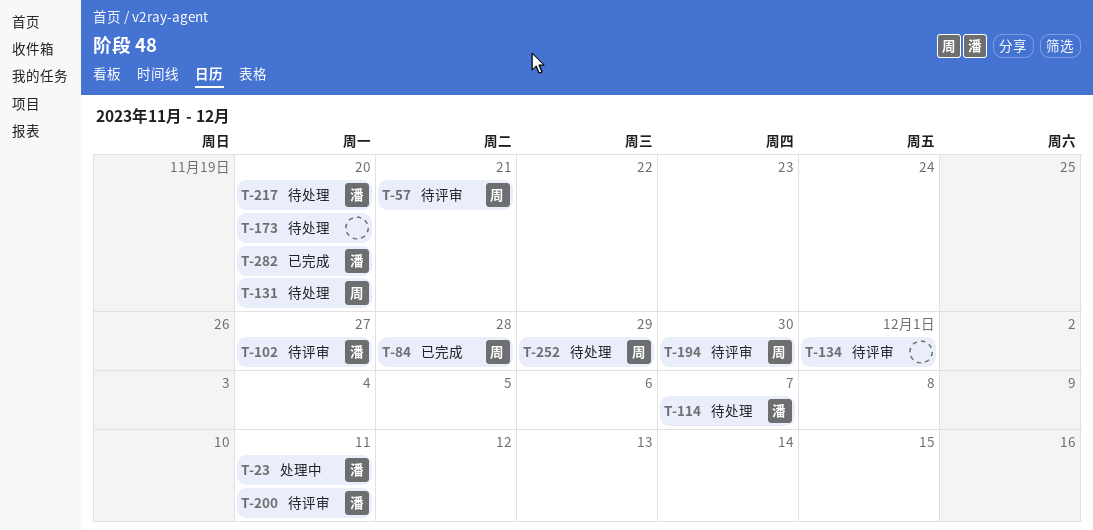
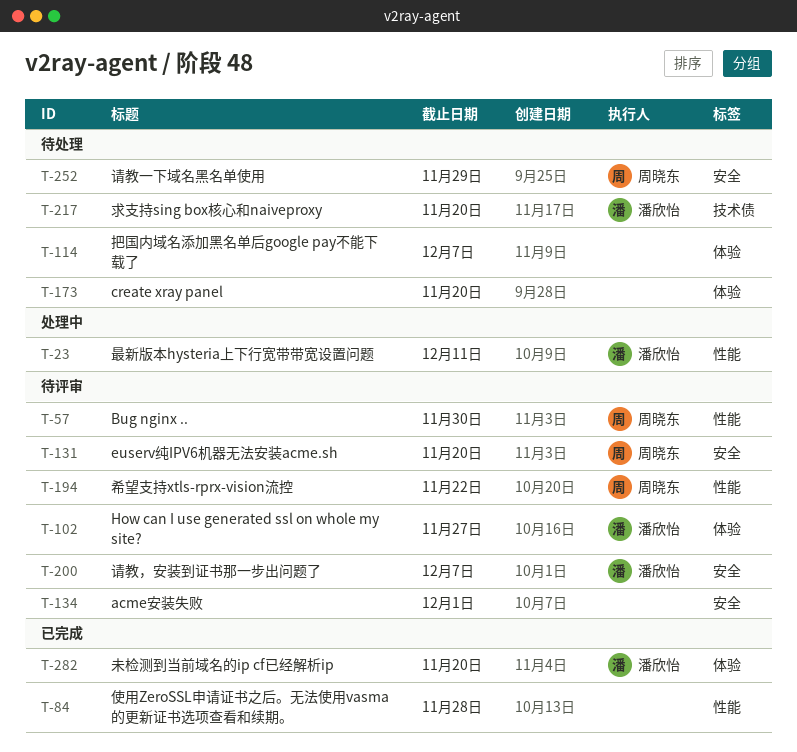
T-57, due: Nov 21 -> Nov 30
T-84, owner: 周晓东 -> none
T-114, owner: 潘欣怡 -> none
T-131, status: 待处理 -> 待评审
T-194, due: Nov 30 -> Nov 22
T-200, due: Dec 11 -> Dec 7

